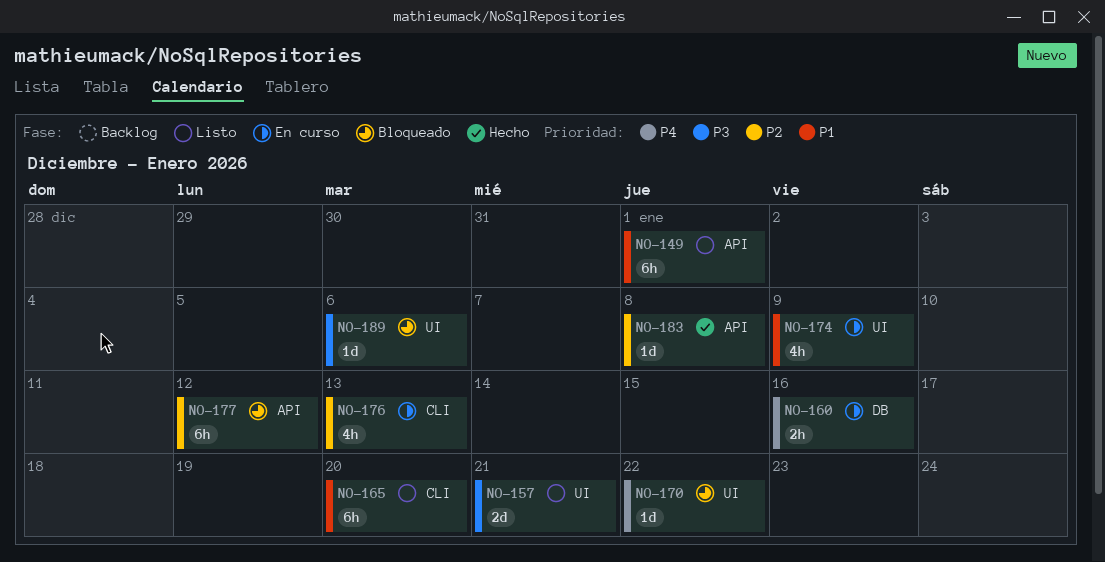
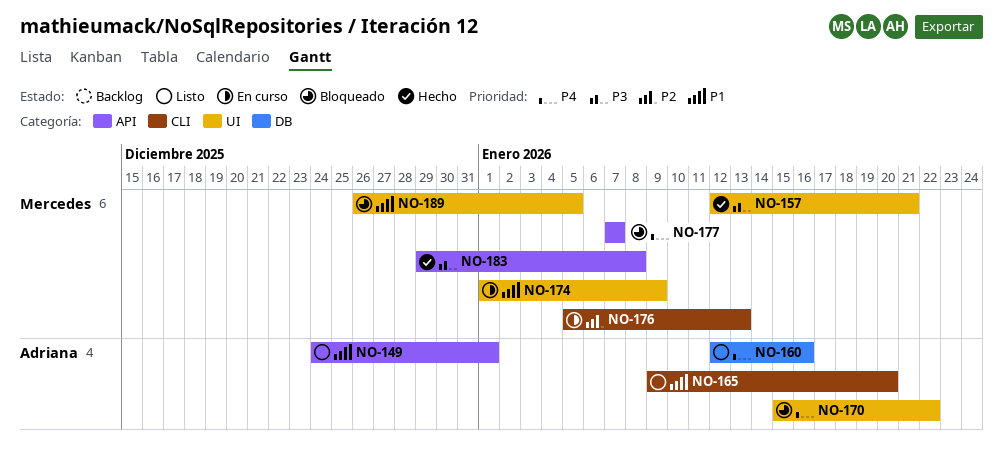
NO-157, status: Listo -> Hecho
NO-160, status: En curso -> Listo
NO-177, priority: P2 -> P4
NO-177, due: Jan 12 -> Jan 7
NO-183, priority: P2 -> P3
NO-189, priority: P3 -> P1
NO-189, due: Jan 6 -> Jan 5

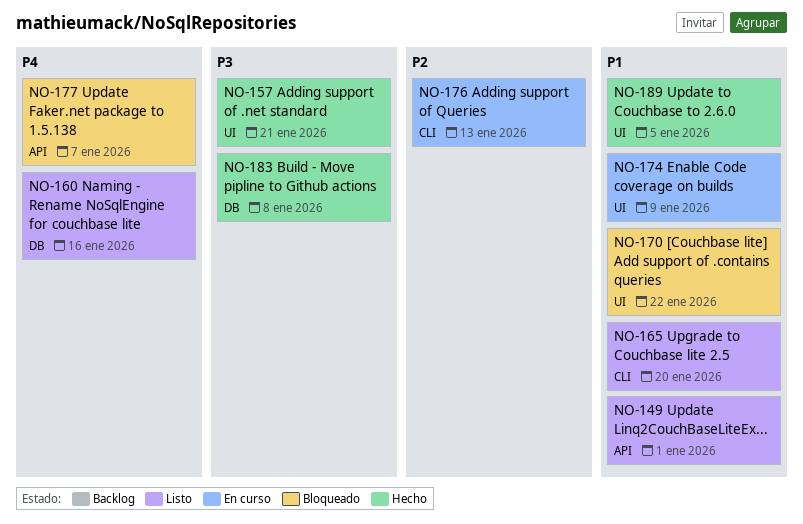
NO-170, priority: P4 -> P1
NO-183, label: API -> DB
NO-189, status: Bloqueado -> Hecho

